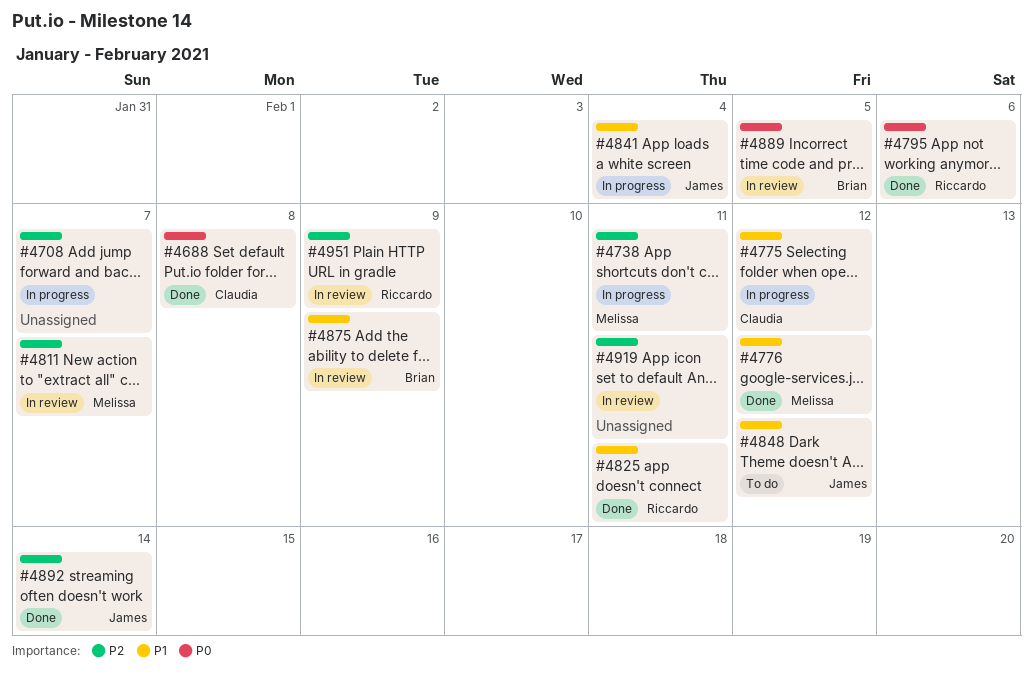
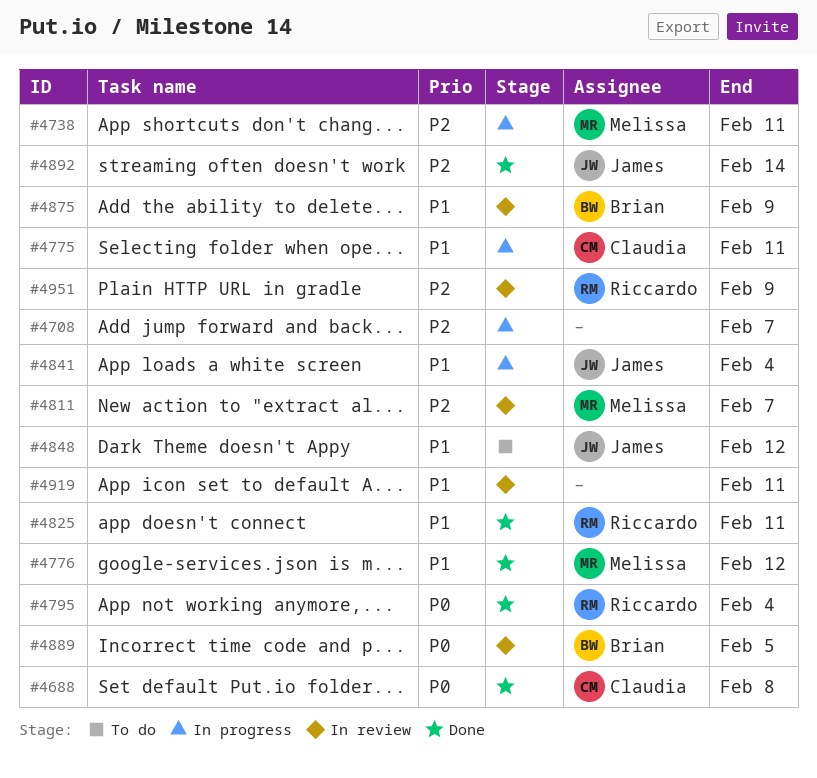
#4775, due: Feb 12 -> Feb 11
#4795, due: Feb 6 -> Feb 4
#4919, priority: P2 -> P1

